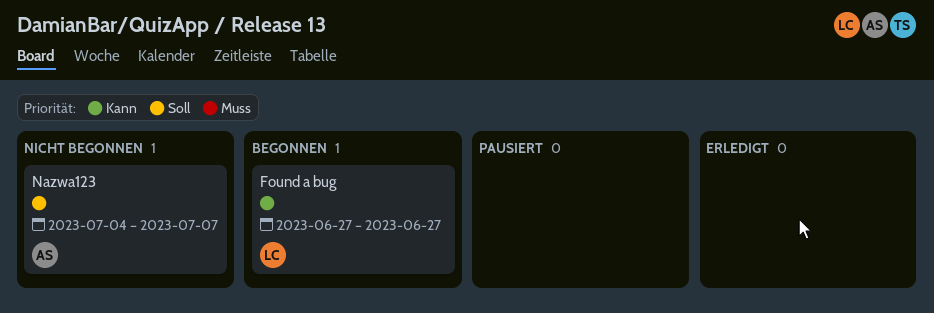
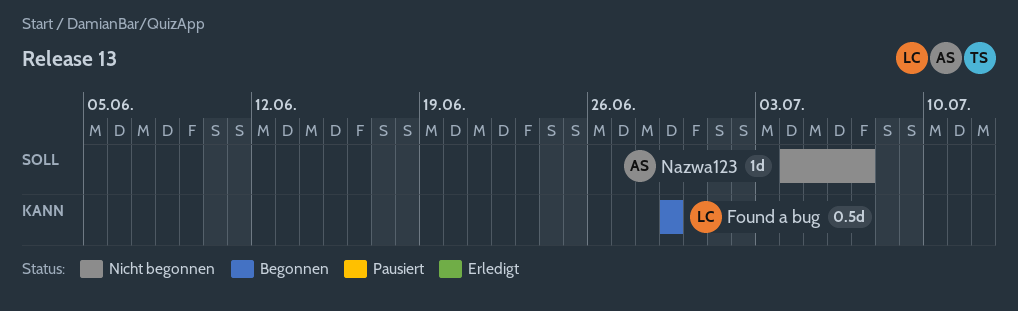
Found a bug, start: Jun 27 -> Jun 29
Found a bug, due: Jun 27 -> Jun 29

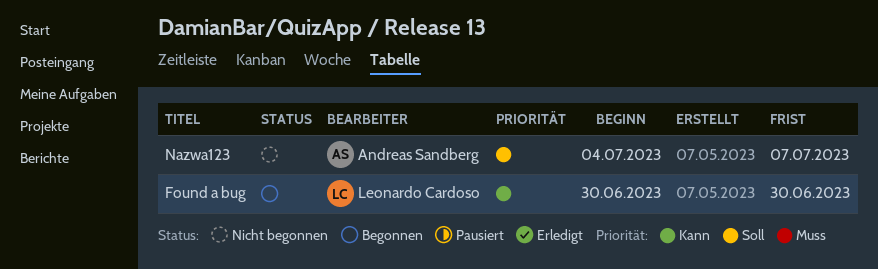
Found a bug, start: Jun 29 -> Jun 30
Found a bug, due: Jun 29 -> Jun 30

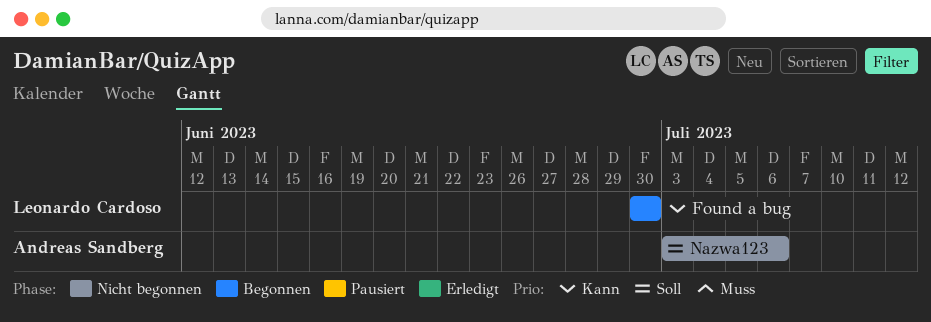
Nazwa123, start: Jul 4 -> Jul 3
Nazwa123, due: Jul 7 -> Jul 6

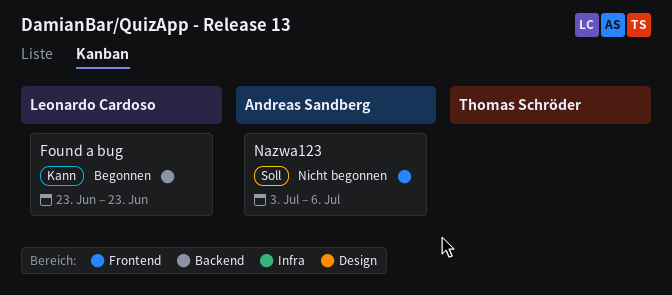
Found a bug, start: Jun 30 -> Jun 23
Found a bug, due: Jun 30 -> Jun 23

